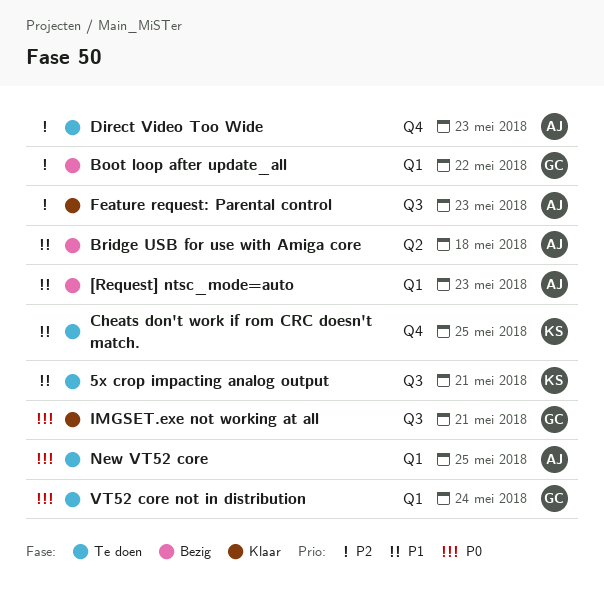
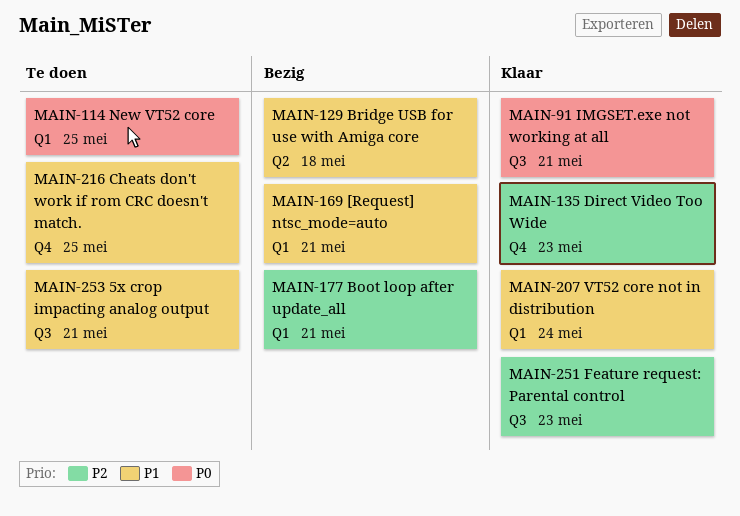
[Request] ntsc_mode=auto, due: May 23 -> May 21
Boot loop after update_all, due: May 22 -> May 21
Direct Video Too Wide, status: Te doen -> Klaar
VT52 core not in distribution, status: Te doen -> Klaar
VT52 core not in distribution, priority: P0 -> P1

